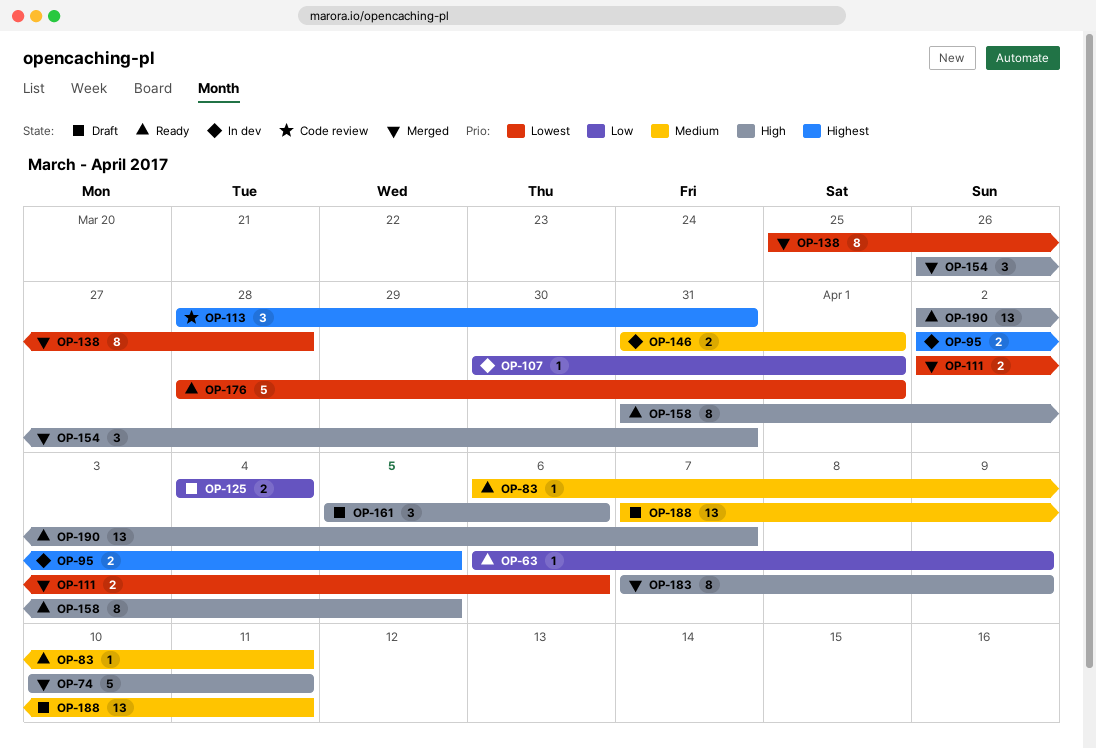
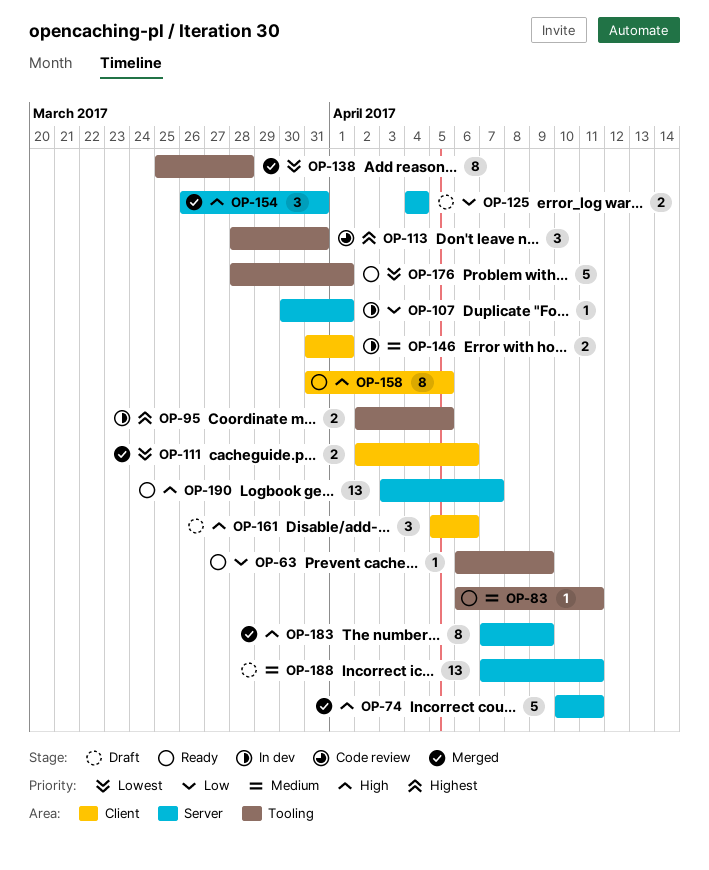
OP-190, start: Apr 2 -> Apr 3

